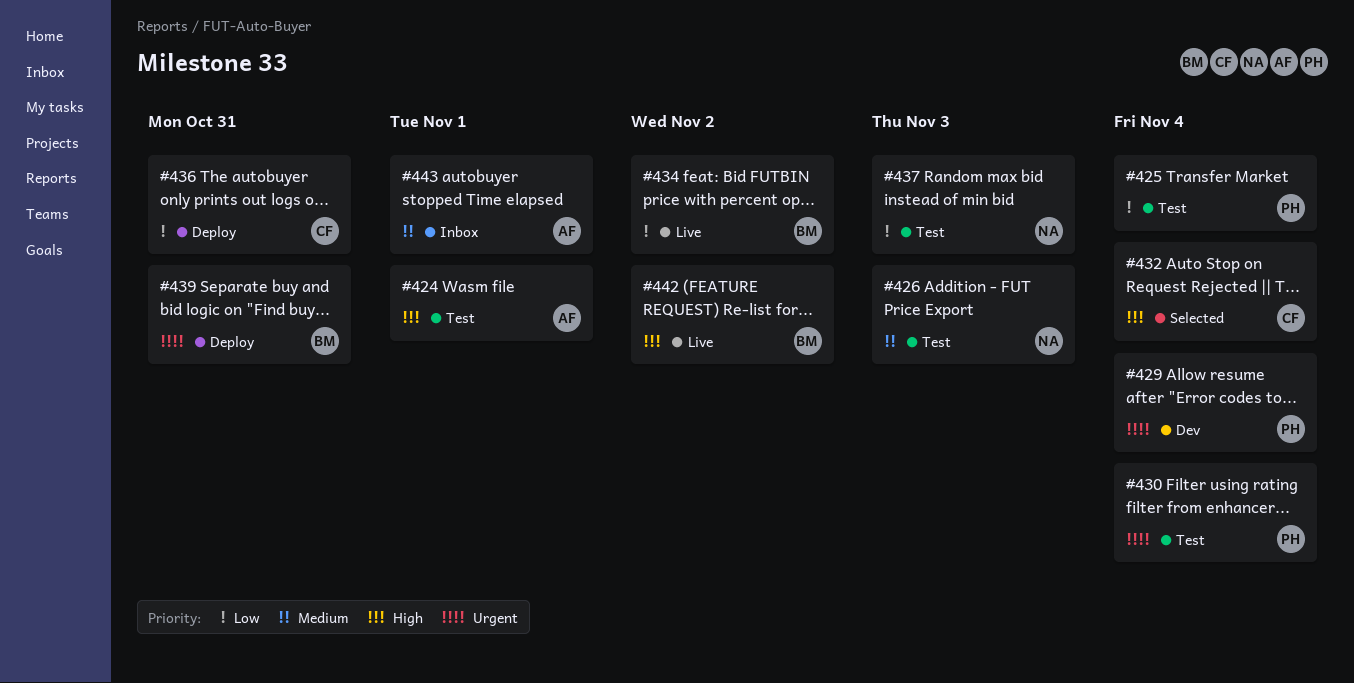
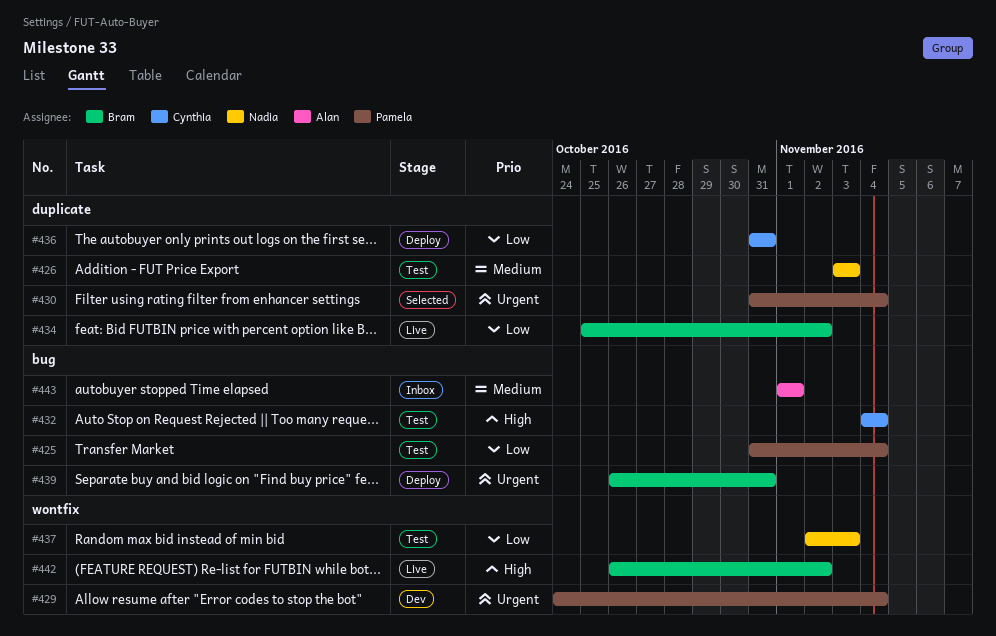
#424: present -> none
#430, status: Test -> Selected
#432, status: Selected -> Test

